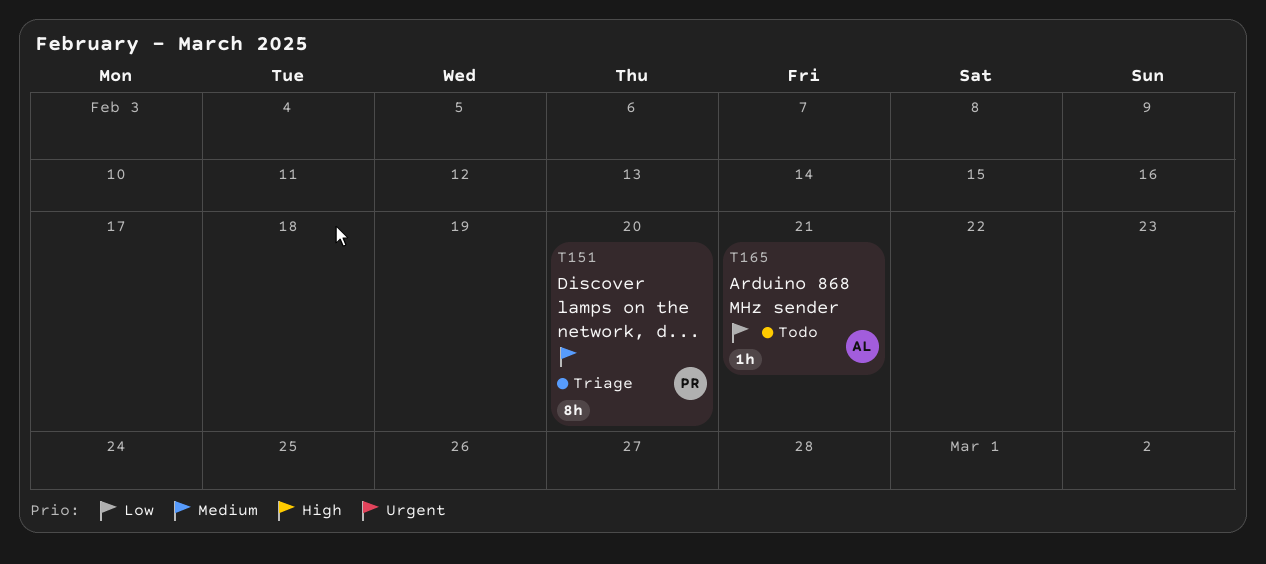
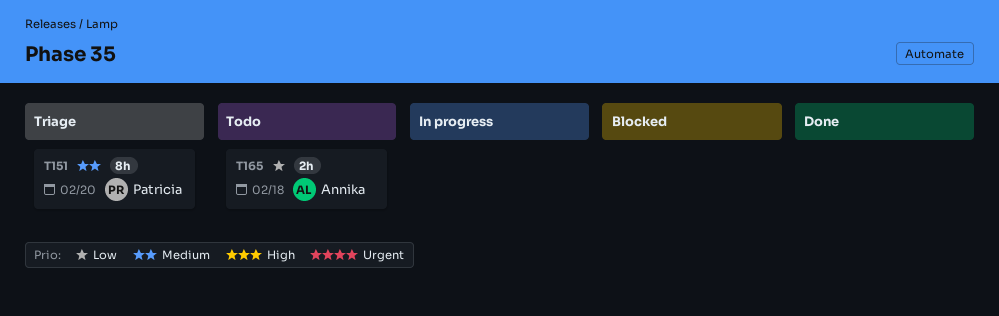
T165, estimate: 1h -> 2h
T165, due: Feb 21 -> Feb 18

